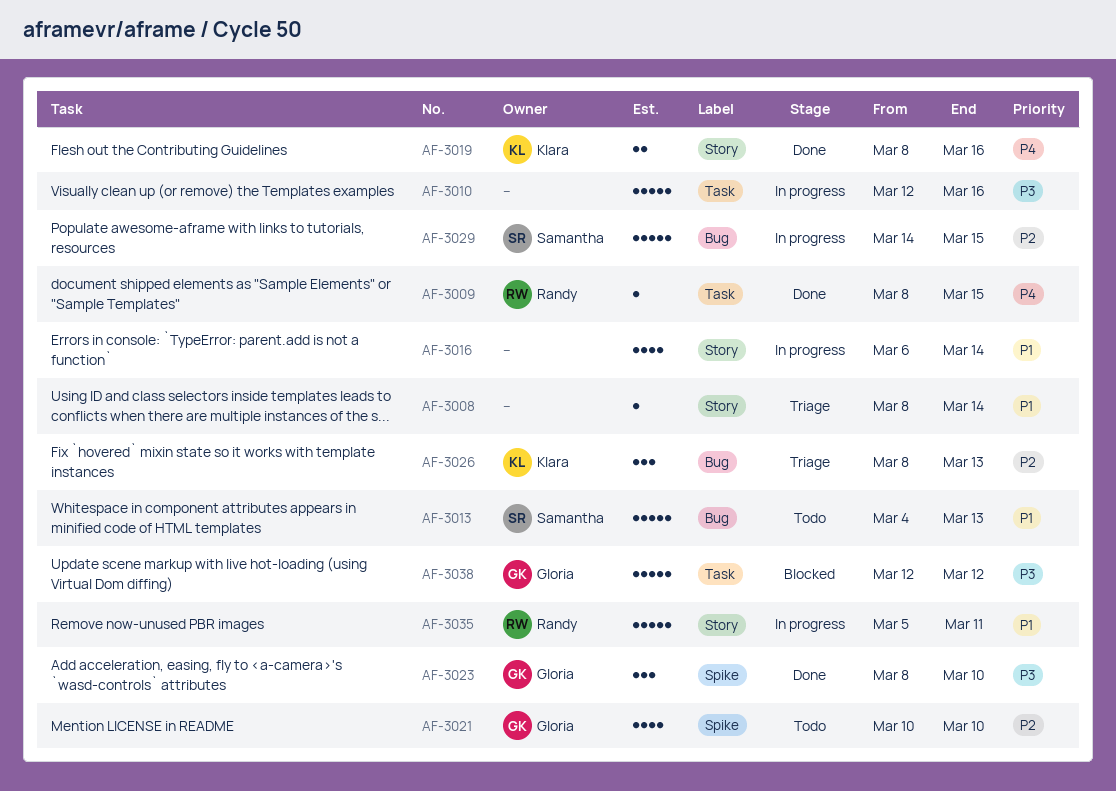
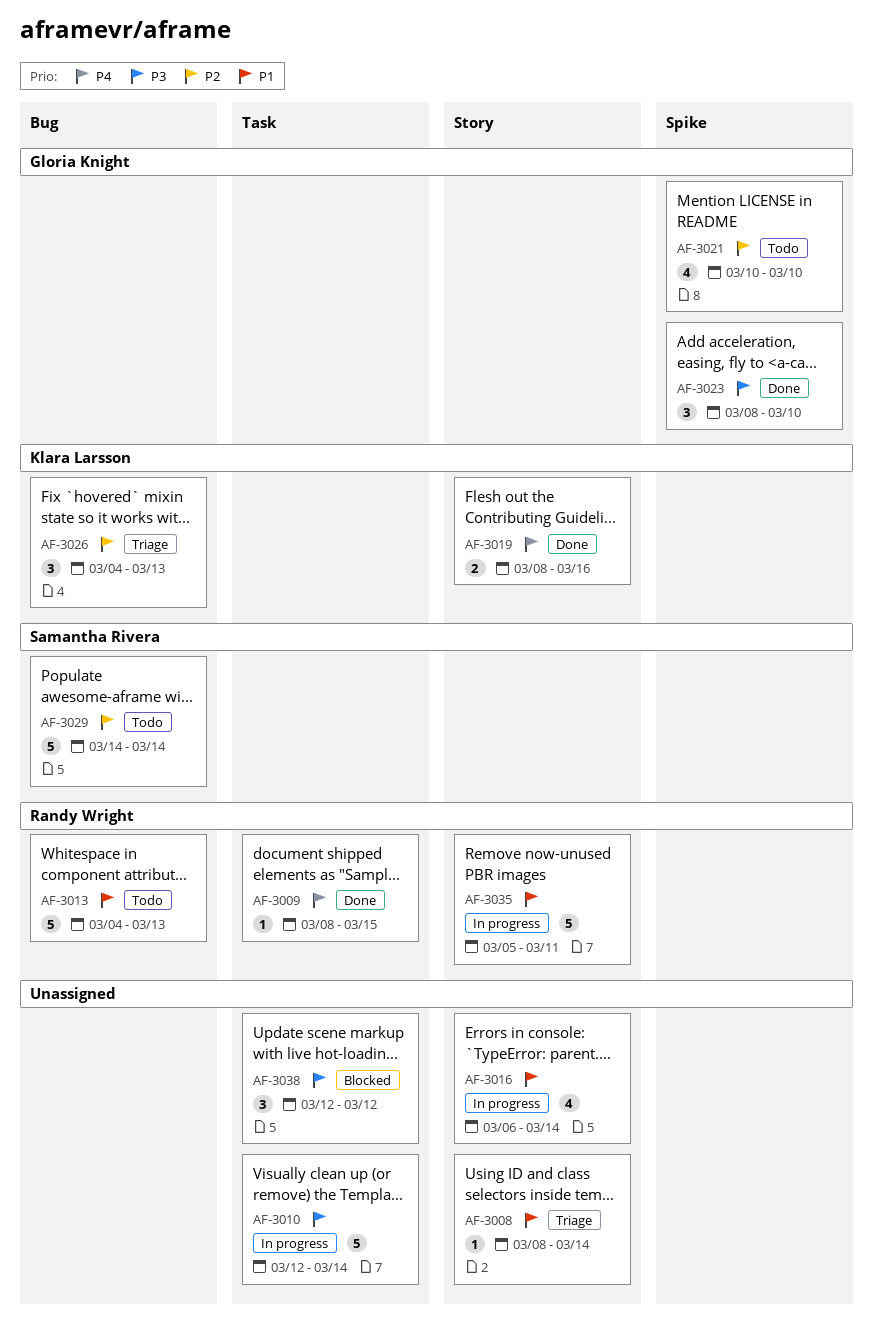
AF-3010, due: Mar 16 -> Mar 14
AF-3013, owner: Samantha Rivera -> Randy Wright
AF-3026, start: Mar 8 -> Mar 4
AF-3029, status: In progress -> Todo
AF-3029, due: Mar 15 -> Mar 14
AF-3038, owner: Gloria Knight -> none
AF-3038, estimate: 5 -> 3

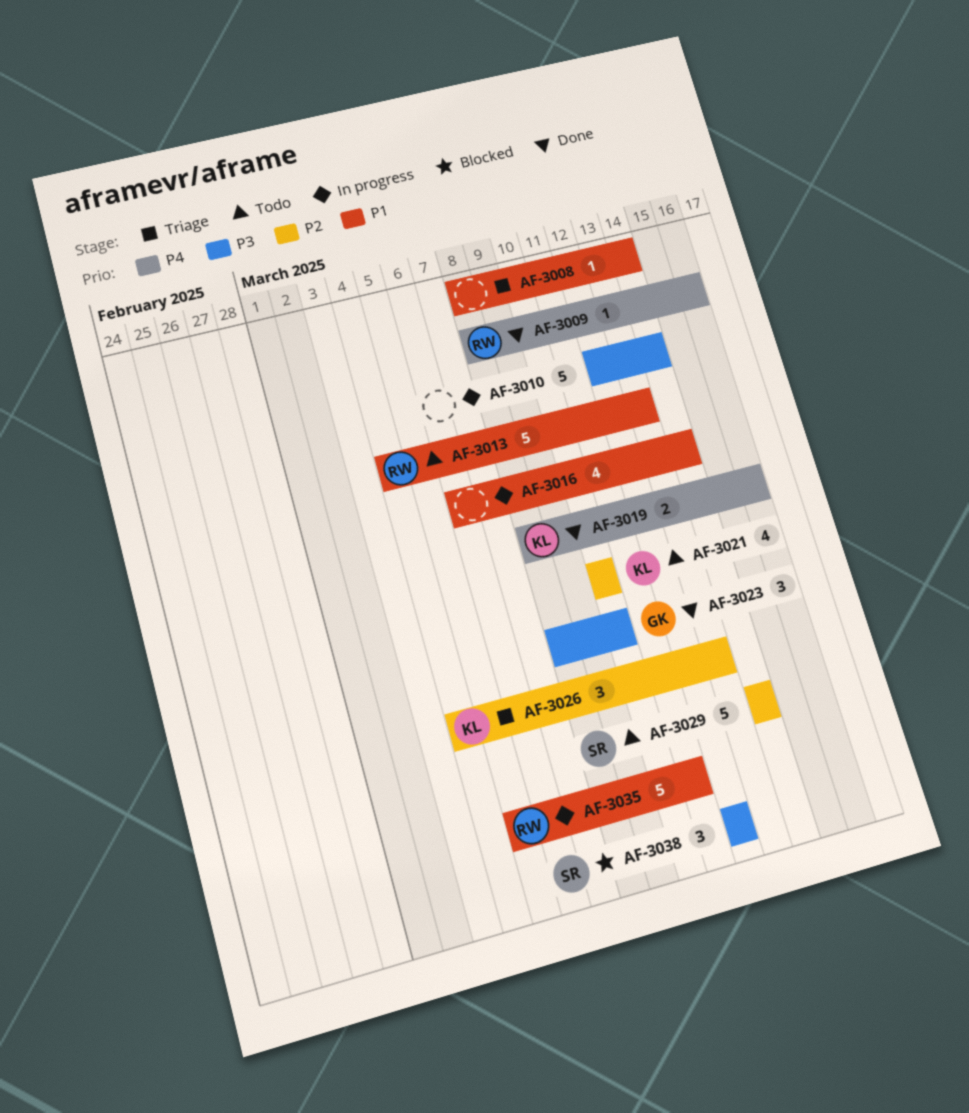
AF-3009, due: Mar 15 -> Mar 16
AF-3021, owner: Gloria Knight -> Klara Larsson
AF-3038, owner: none -> Samantha Rivera

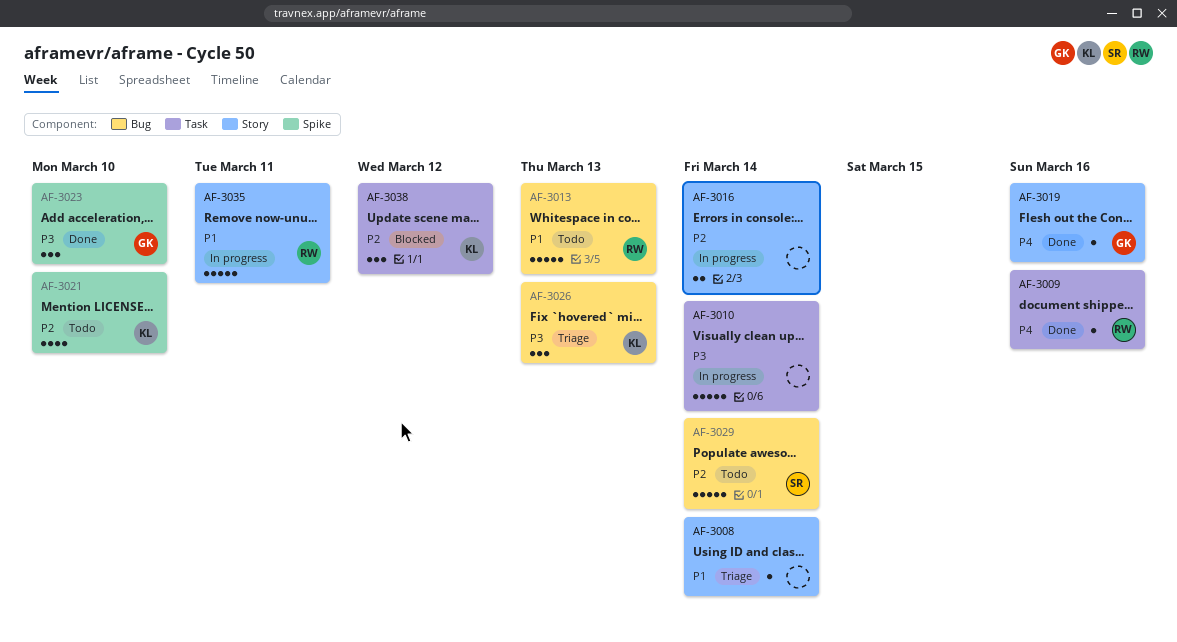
AF-3016, priority: P1 -> P2
AF-3016, estimate: 4 -> 2
AF-3019, owner: KL -> GK
AF-3019, estimate: 2 -> 1
AF-3026, priority: P2 -> P3
AF-3038, owner: SR -> KL
AF-3038, priority: P3 -> P2

